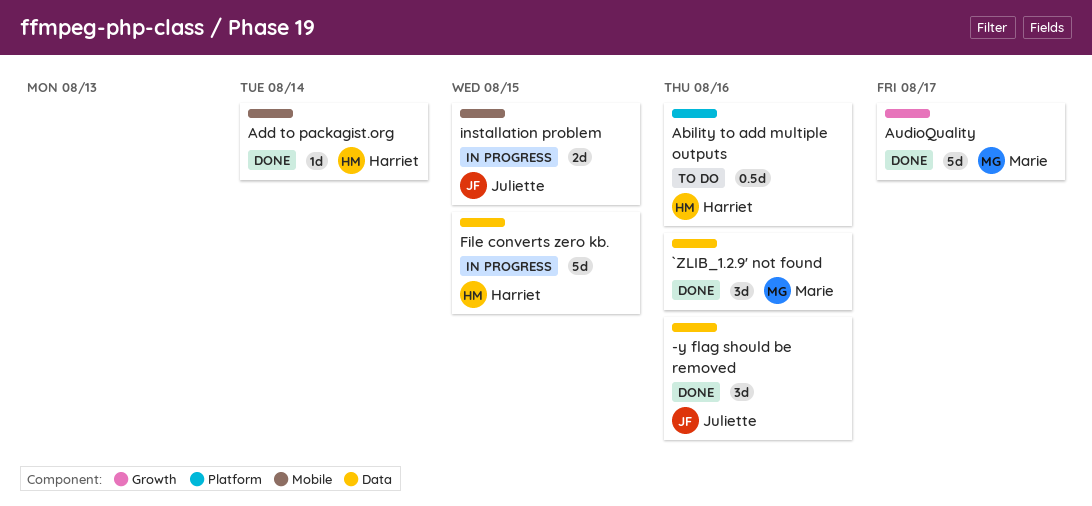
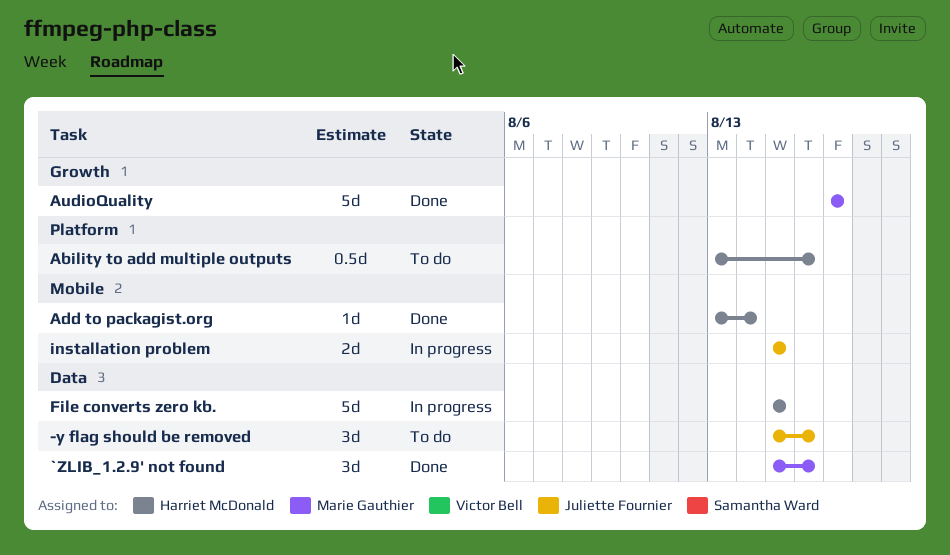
-y flag should be removed, status: Done -> To do

